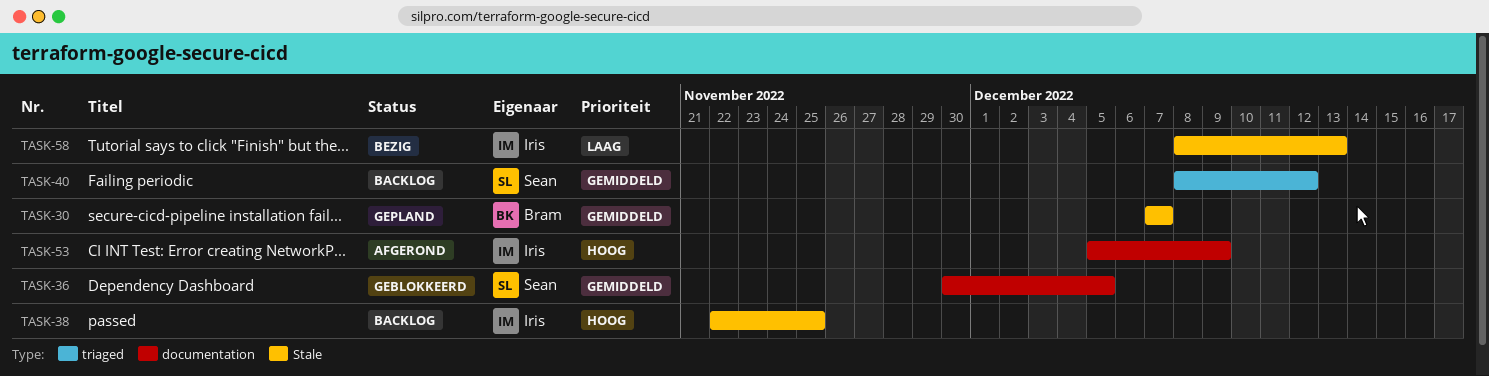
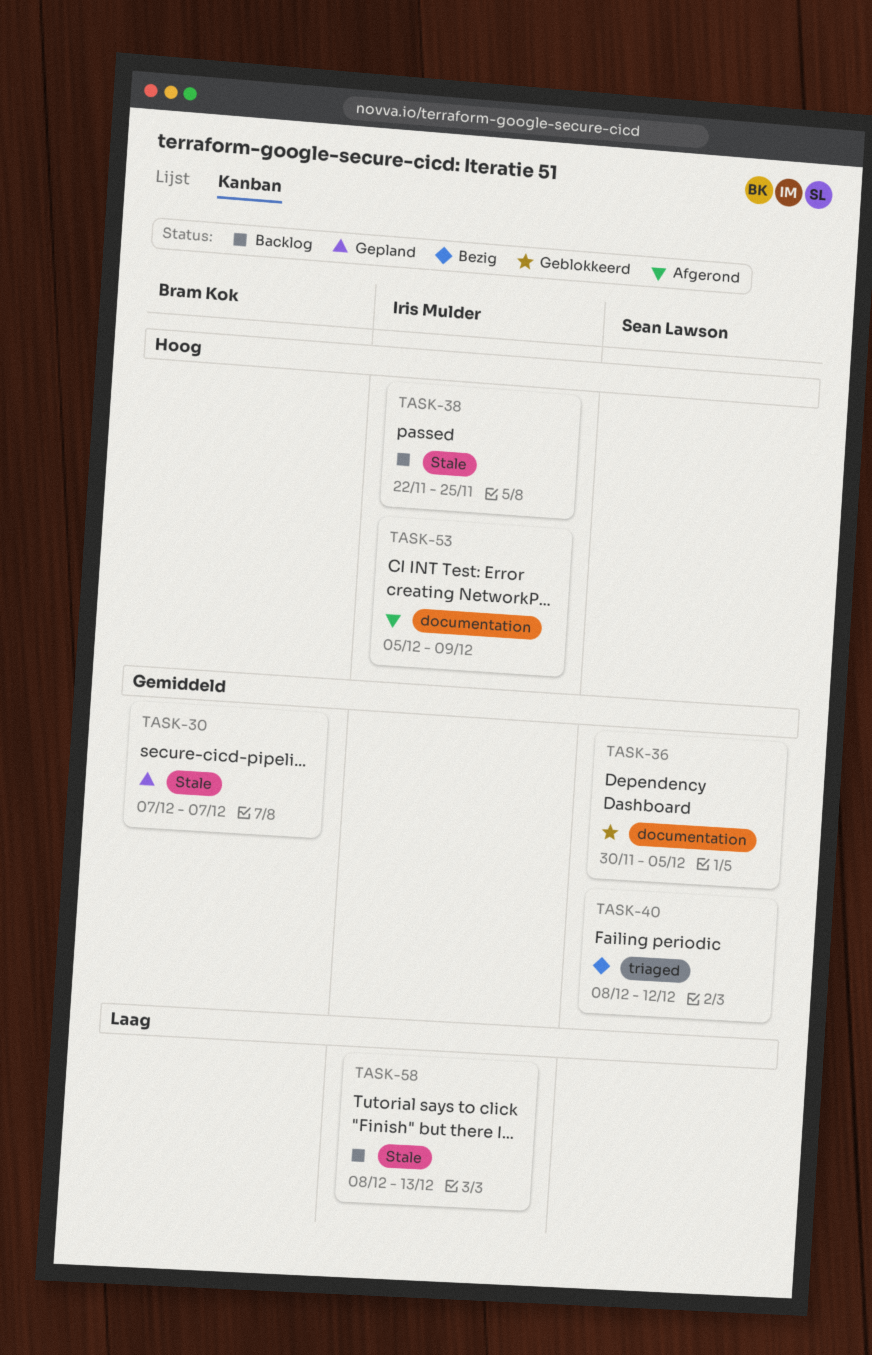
TASK-40, status: Backlog -> Bezig
TASK-58, status: Bezig -> Backlog

